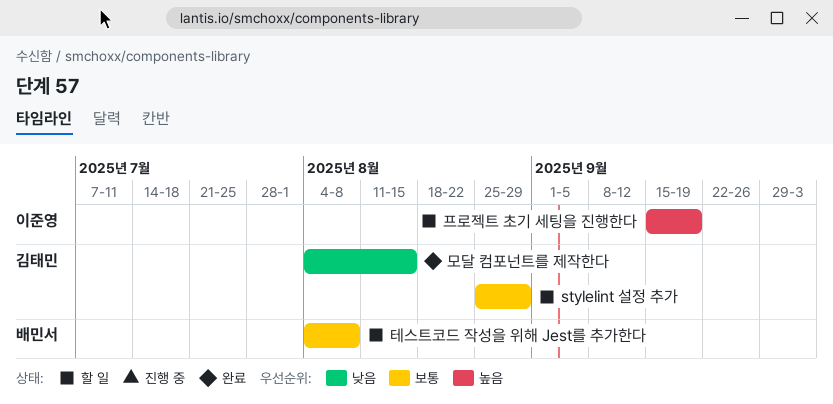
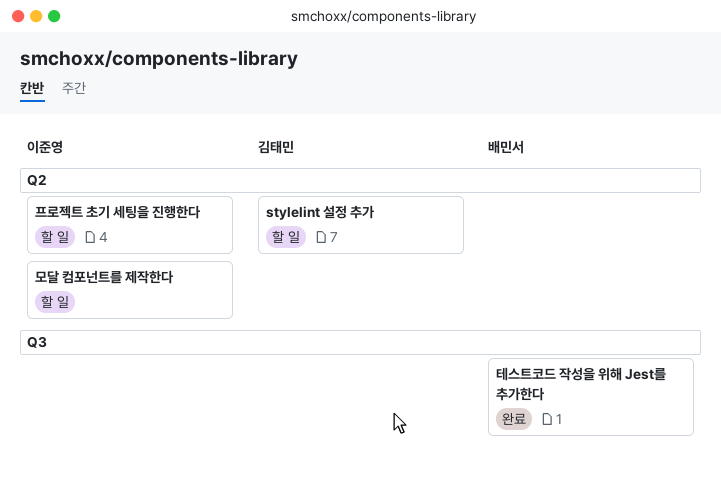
모달 컴포넌트를 제작한다, status: 완료 -> 할 일
모달 컴포넌트를 제작한다, owner: 김태민 -> 이준영
테스트코드 작성을 위해 Jest를 추가한다, status: 할 일 -> 완료

